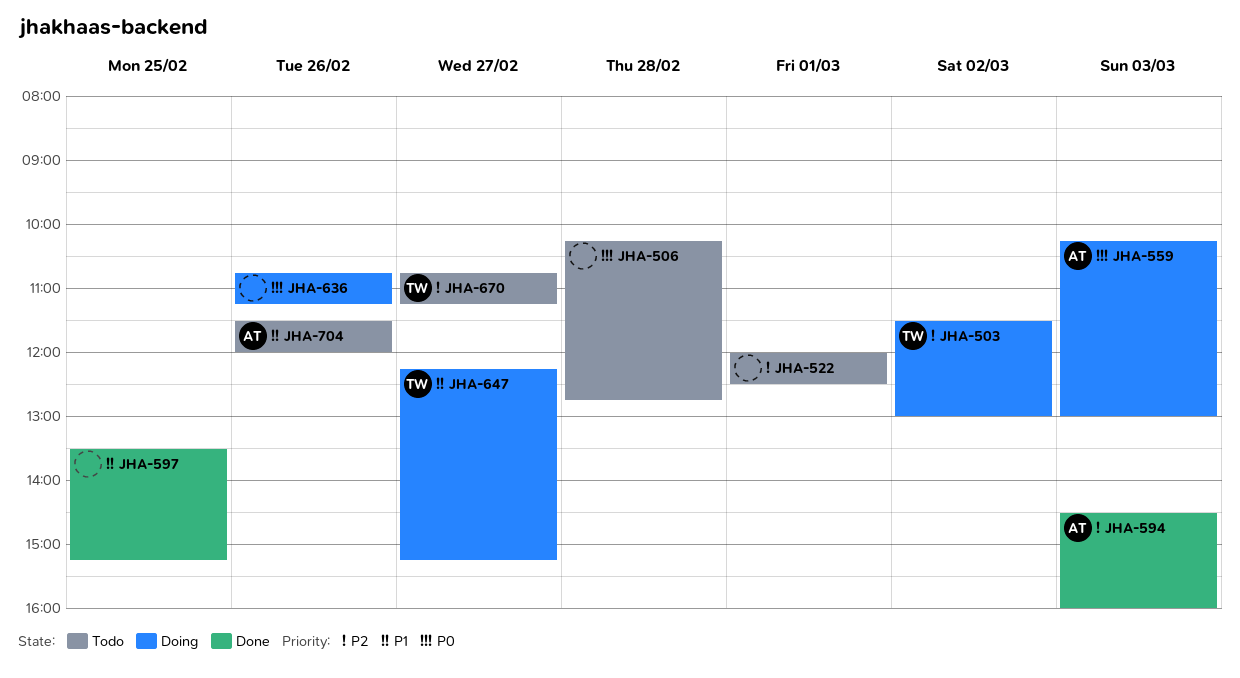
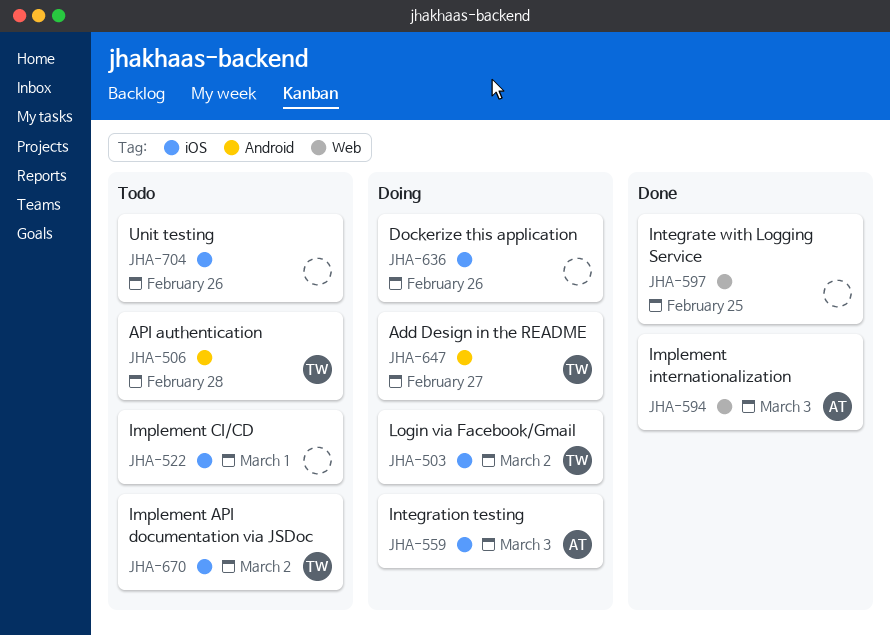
JHA-506, owner: none -> TW
JHA-670, day: Feb 27 -> Mar 2
JHA-704, owner: AT -> none

